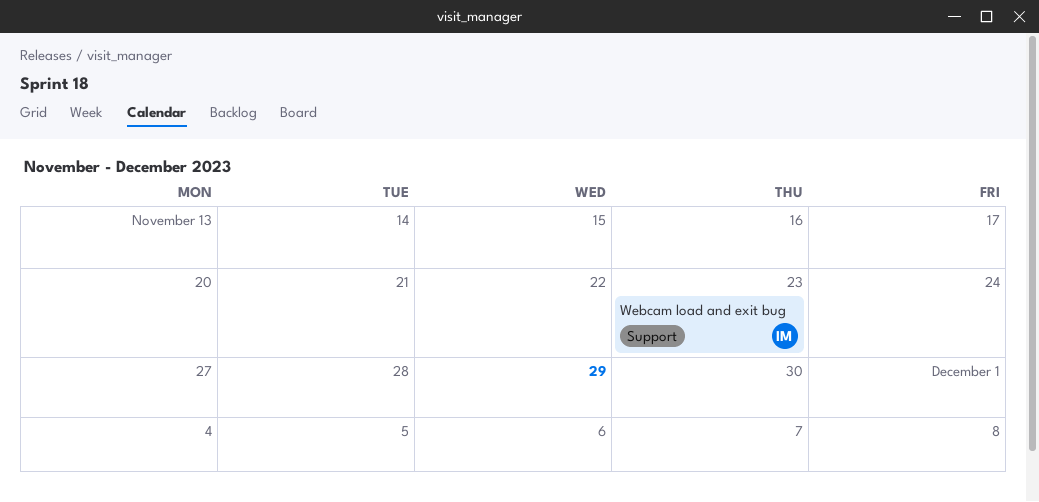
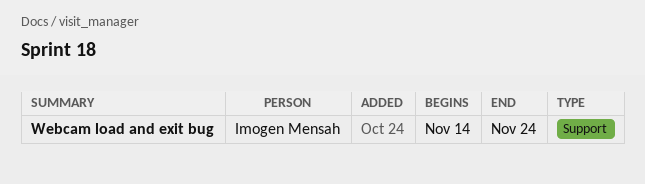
Webcam load and exit bug, due: Nov 23 -> Nov 24

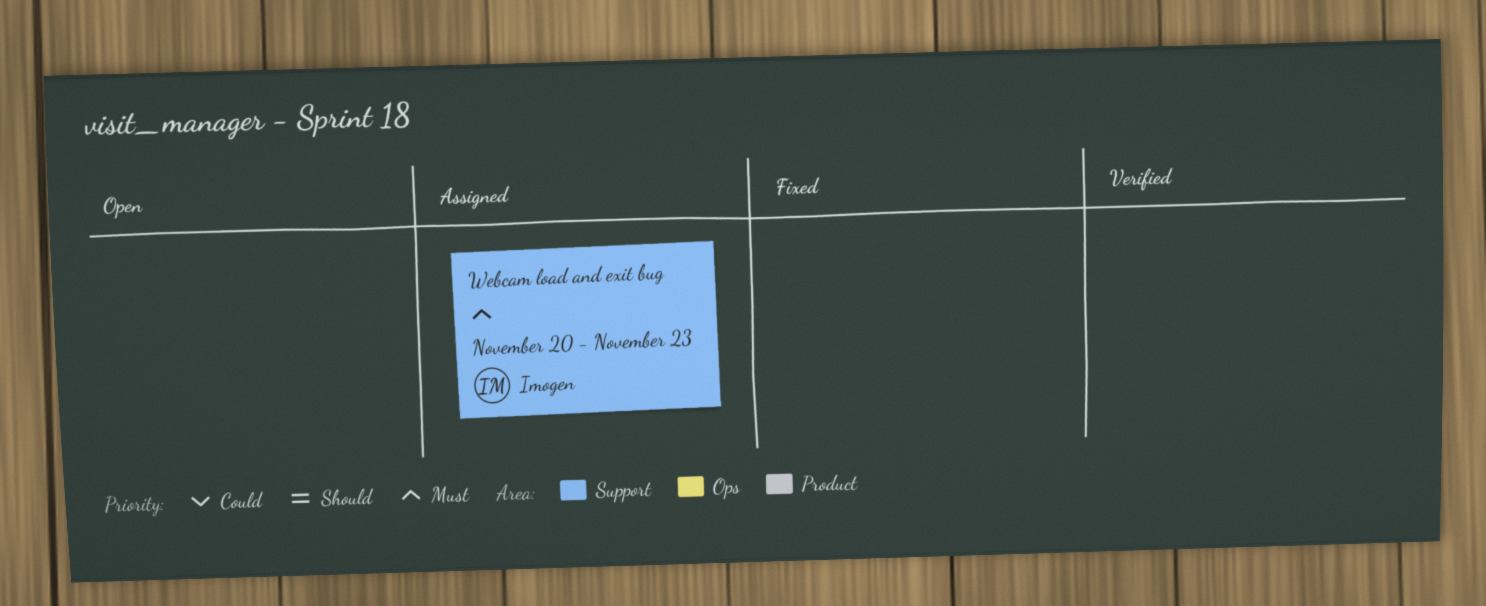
Webcam load and exit bug, start: Nov 14 -> Nov 20
Webcam load and exit bug, due: Nov 24 -> Nov 23

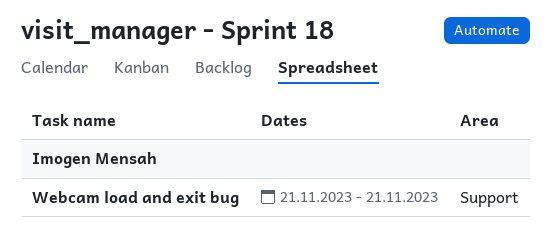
Webcam load and exit bug, start: Nov 20 -> Nov 21
Webcam load and exit bug, due: Nov 23 -> Nov 21

